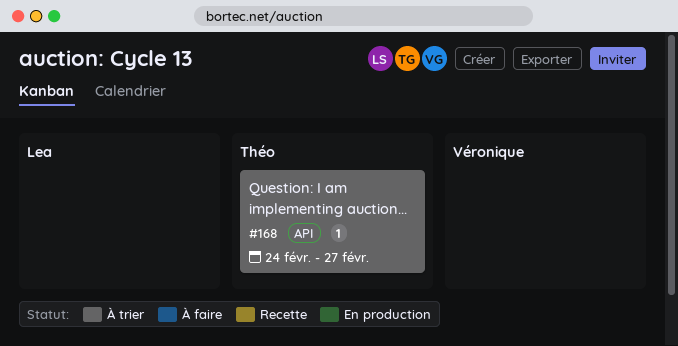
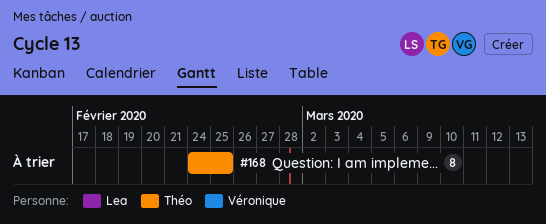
#168, estimate: 1 -> 8
#168, due: Feb 27 -> Feb 25

